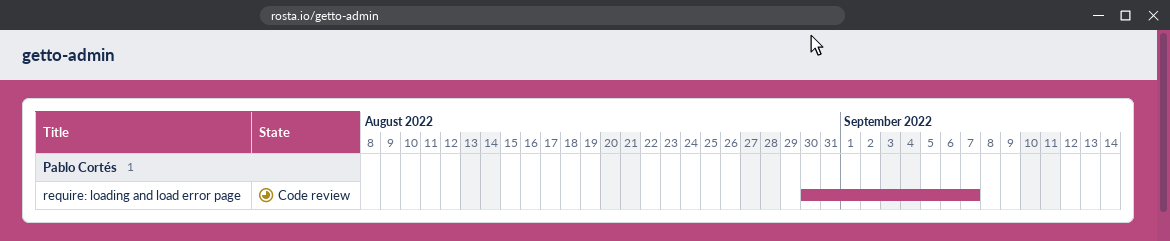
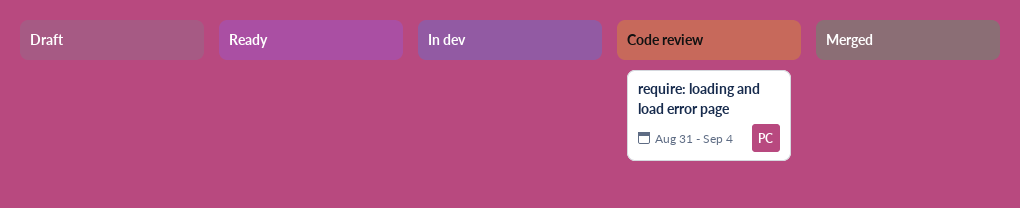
require: loading and load error page, start: Aug 30 -> Aug 31
require: loading and load error page, due: Sep 7 -> Sep 4

